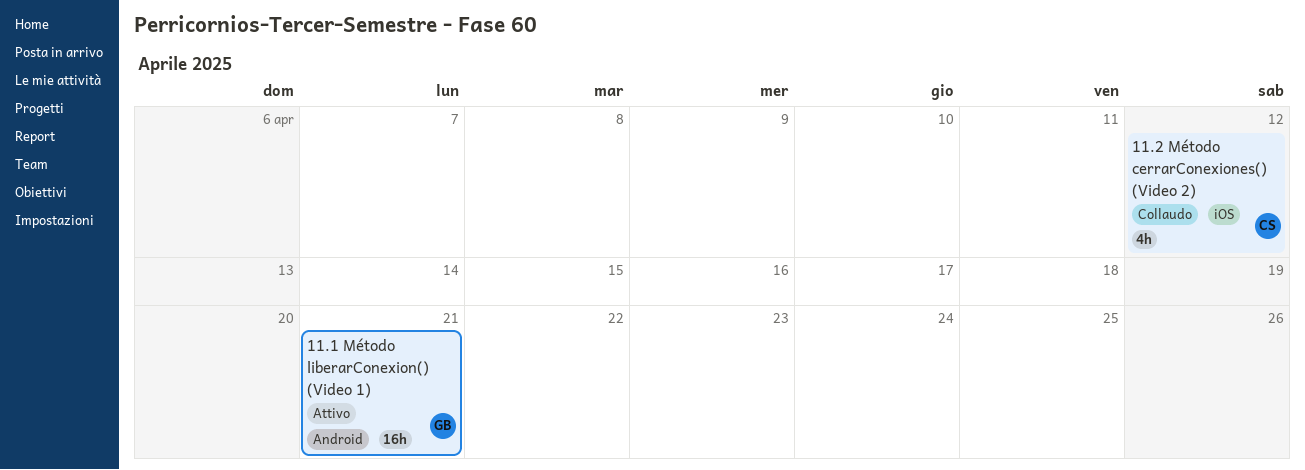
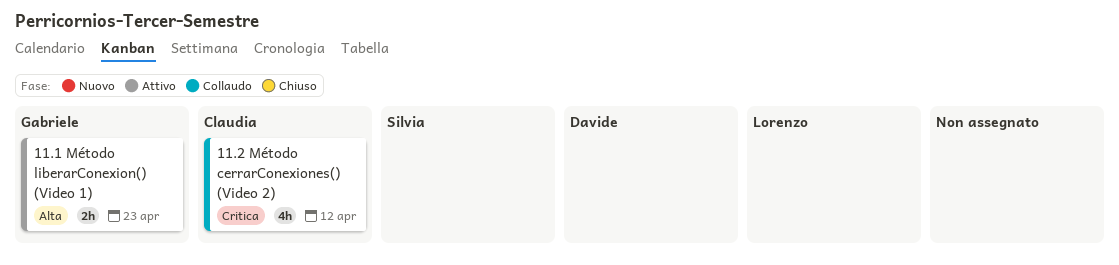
11.1 Método liberarConexion() (Video 1), estimate: 16h -> 2h
11.1 Método liberarConexion() (Video 1), due: Apr 21 -> Apr 23

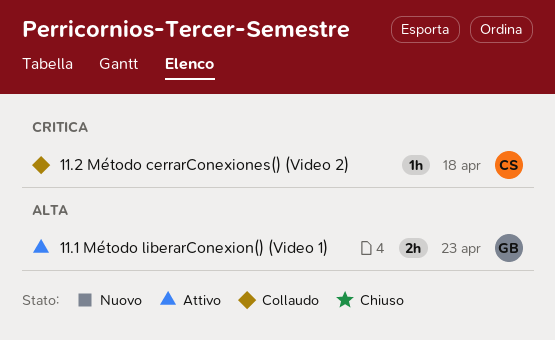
11.2 Método cerrarConexiones() (Video 2), estimate: 4h -> 1h
11.2 Método cerrarConexiones() (Video 2), due: Apr 12 -> Apr 18

